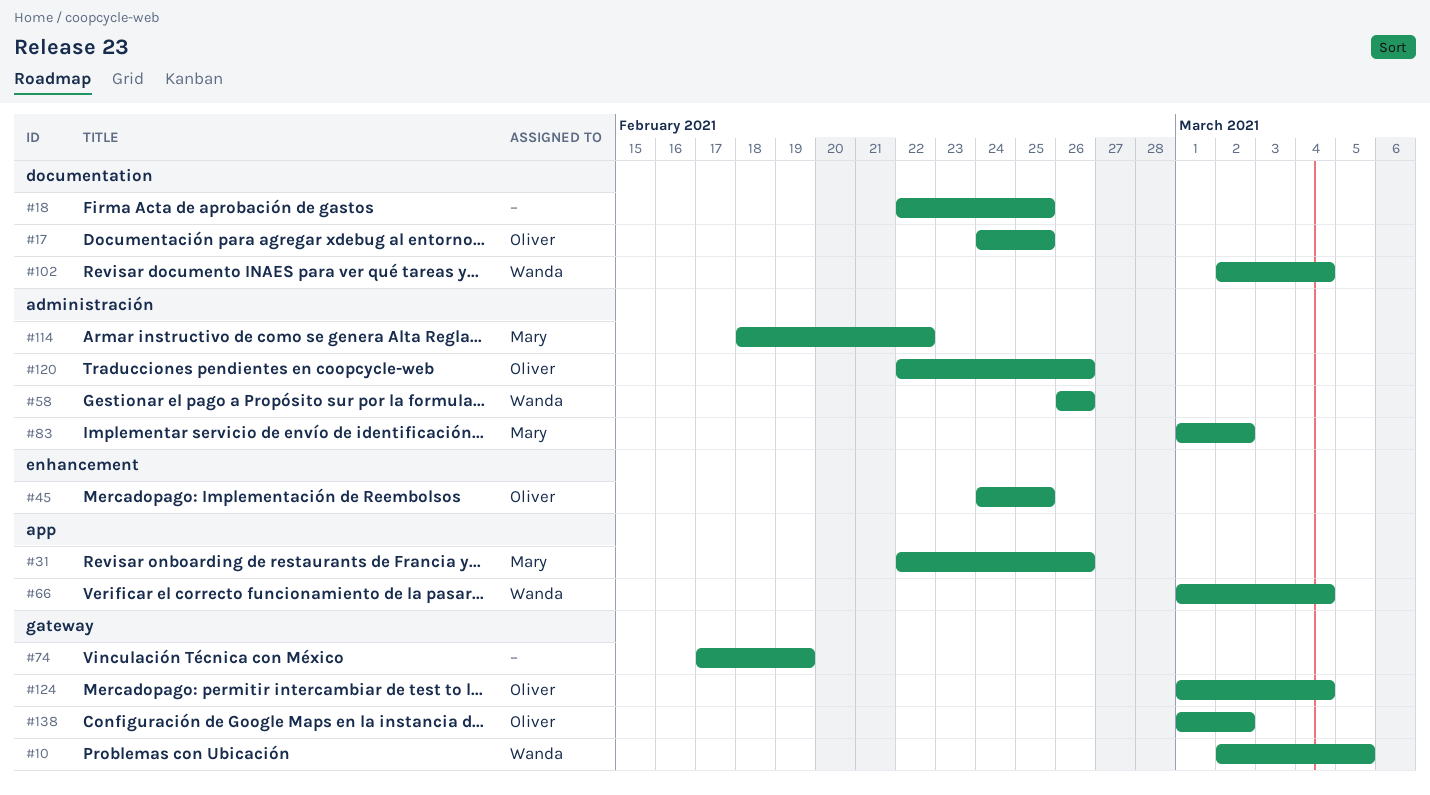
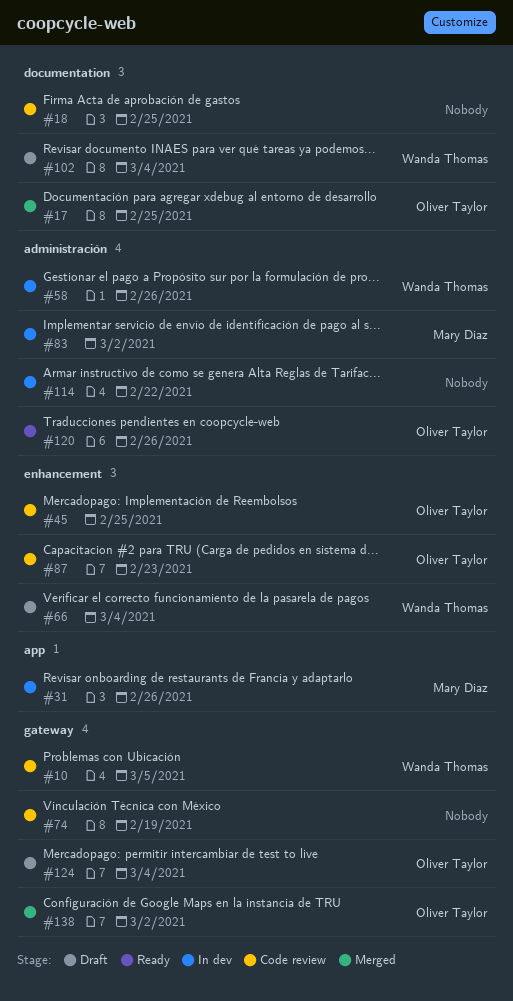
#66, label: app -> enhancement
#87: none -> present
#114, owner: Mary Diaz -> none

